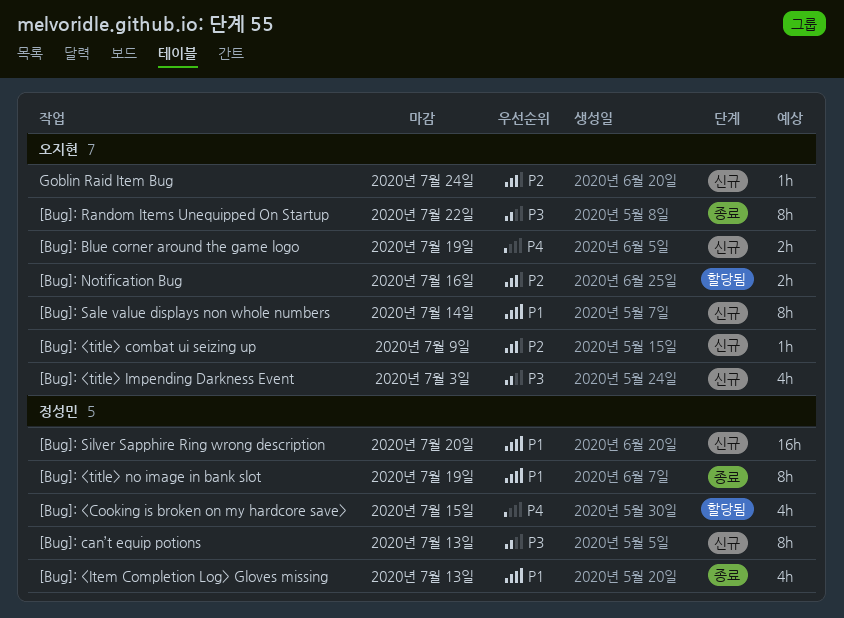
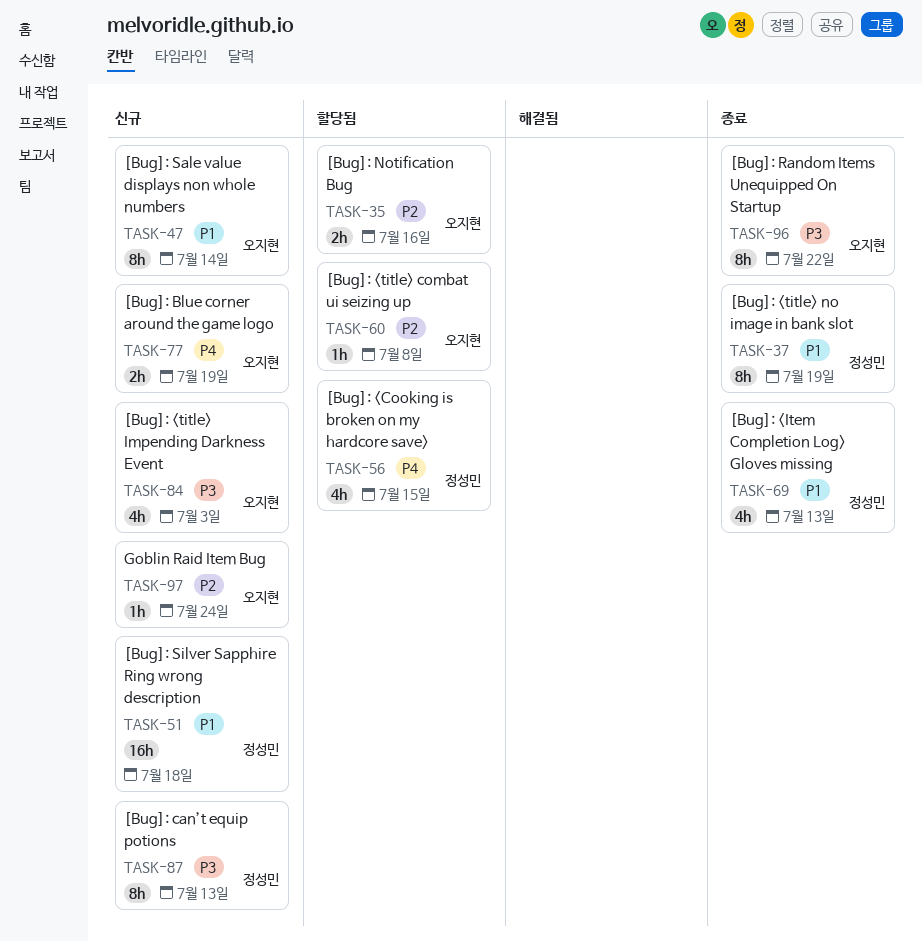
[Bug]: <title> combat ui seizing up, status: 신규 -> 할당됨
[Bug]: <title> combat ui seizing up, due: Jul 9 -> Jul 8
[Bug]: Silver Sapphire Ring wrong description, due: Jul 20 -> Jul 18

